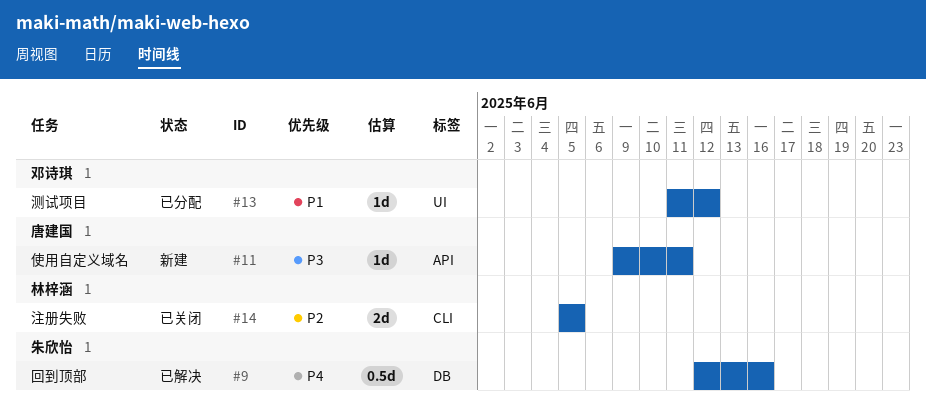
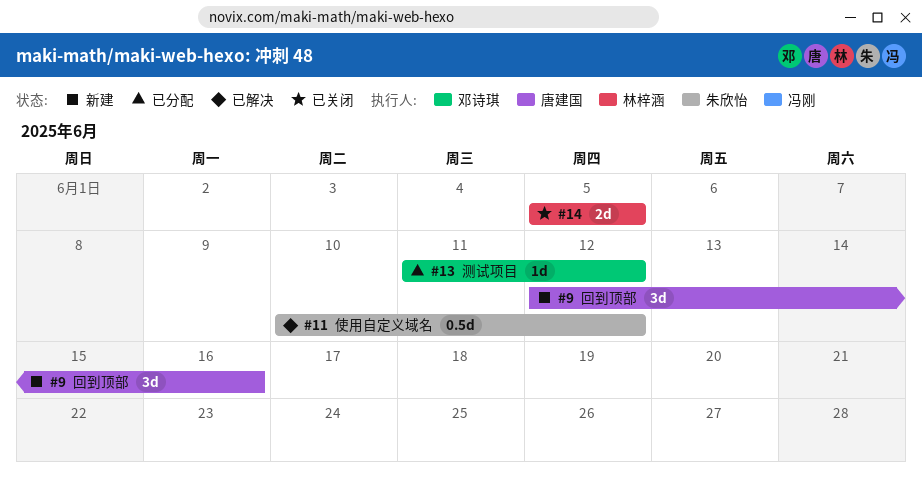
#9, status: 已解决 -> 新建
#9, owner: 朱欣怡 -> 唐建国
#9, estimate: 0.5d -> 3d
#11, status: 新建 -> 已解决
#11, owner: 唐建国 -> 朱欣怡
#11, estimate: 1d -> 0.5d
#11, start: Jun 9 -> Jun 10
#11, due: Jun 11 -> Jun 12

